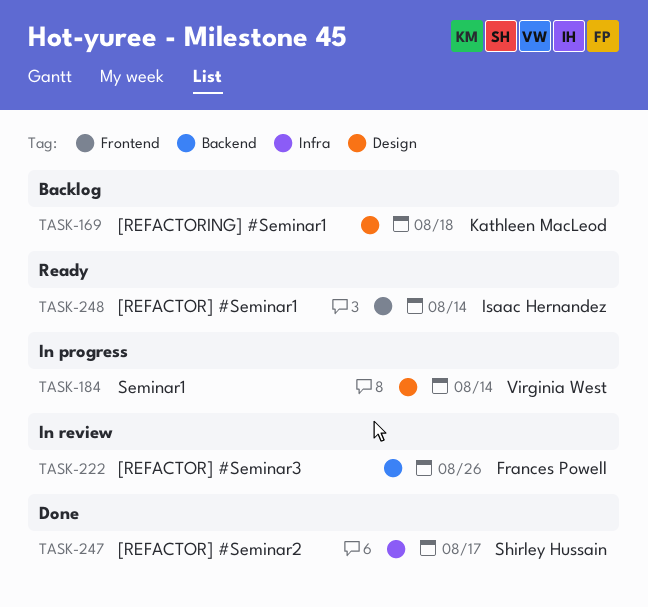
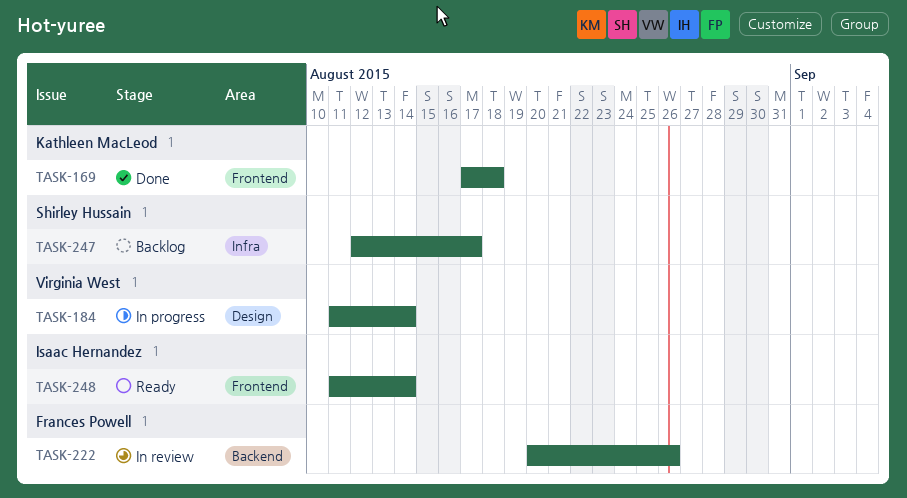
TASK-169, status: Backlog -> Done
TASK-169, label: Design -> Frontend
TASK-247, status: Done -> Backlog

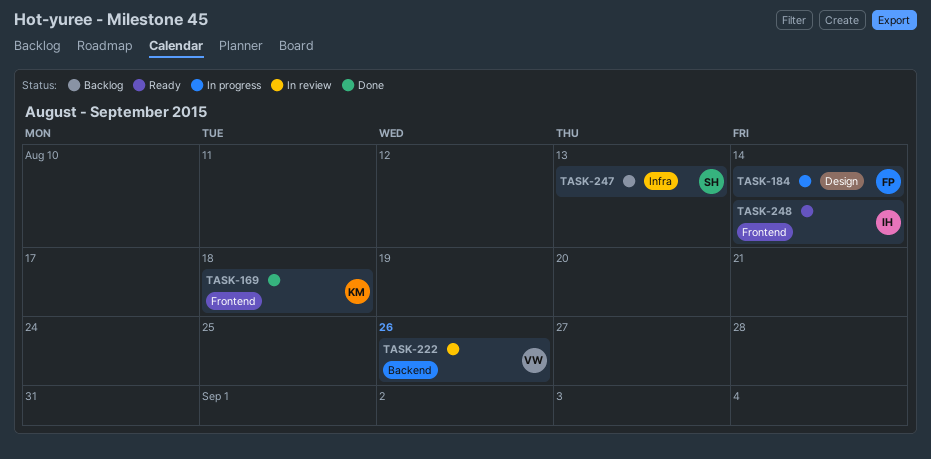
TASK-184, owner: Virginia West -> Frances Powell
TASK-222, owner: Frances Powell -> Virginia West
TASK-247, due: Aug 17 -> Aug 13

